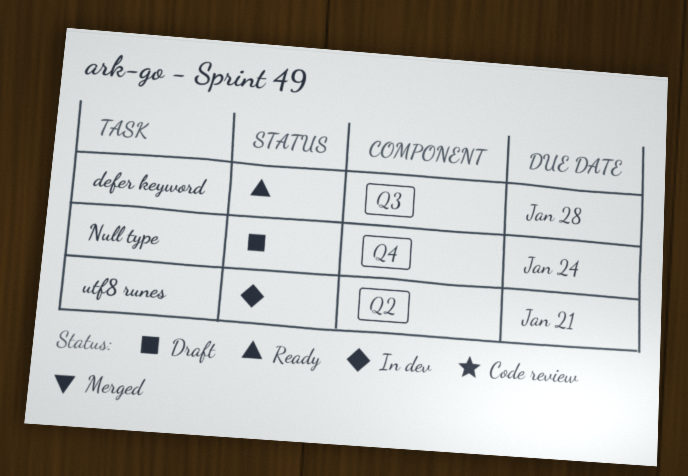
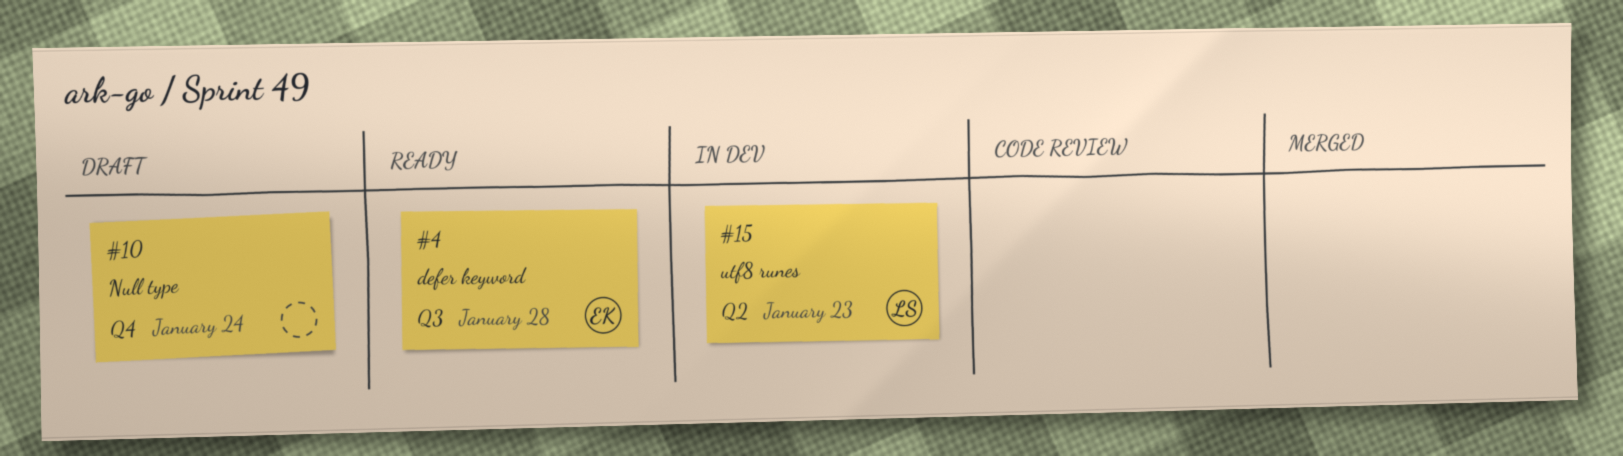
utf8 runes, due: Jan 21 -> Jan 23

